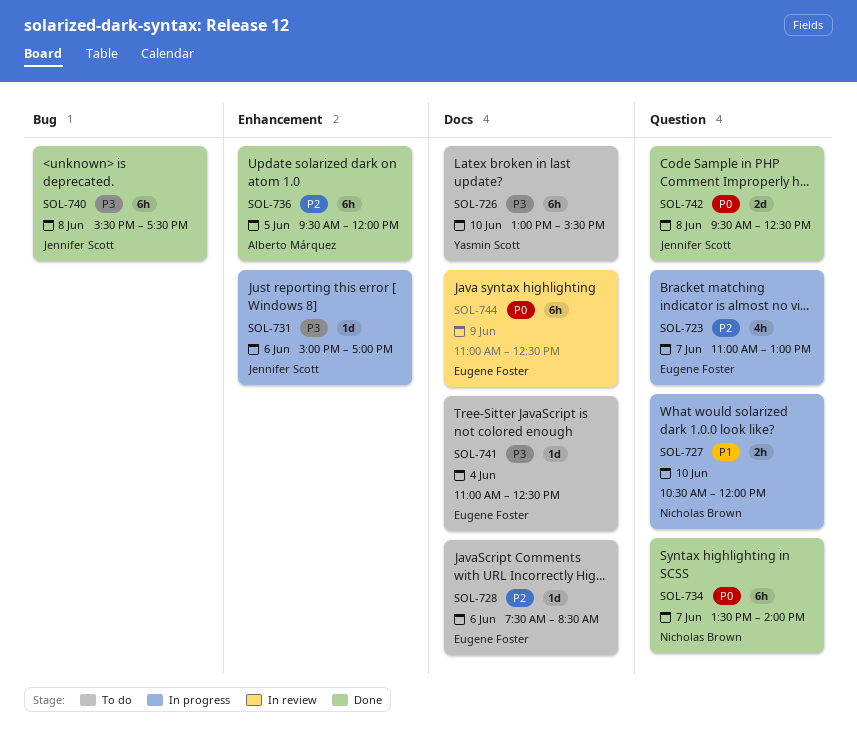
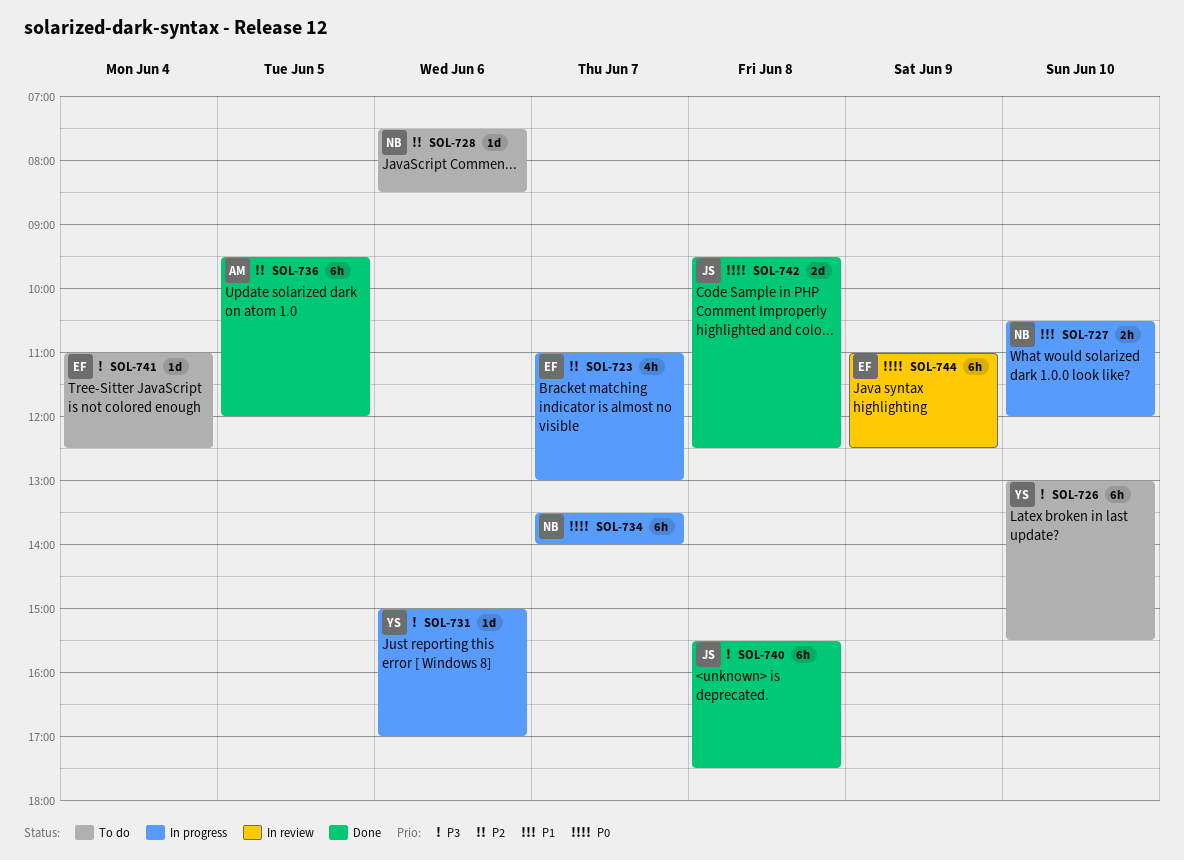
SOL-728, owner: Eugene Foster -> Nicholas Brown
SOL-731, owner: Jennifer Scott -> Yasmin Scott
SOL-734, status: Done -> In progress

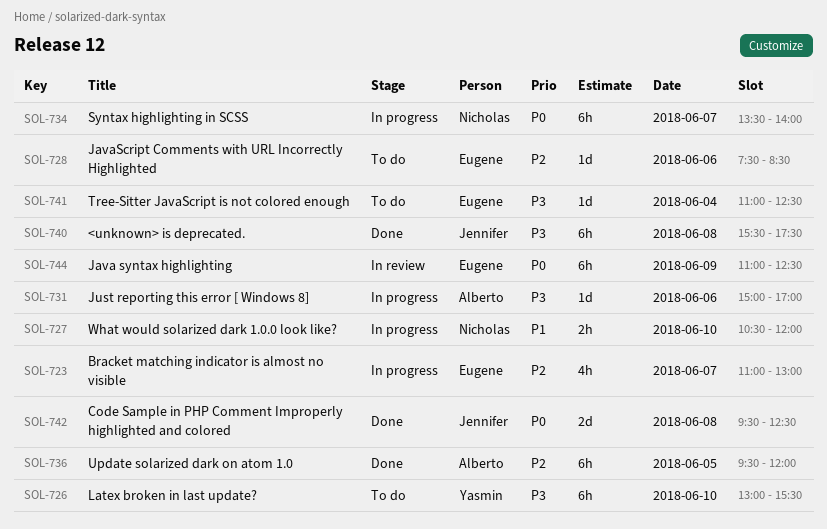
SOL-728, owner: Nicholas -> Eugene
SOL-731, owner: Yasmin -> Alberto

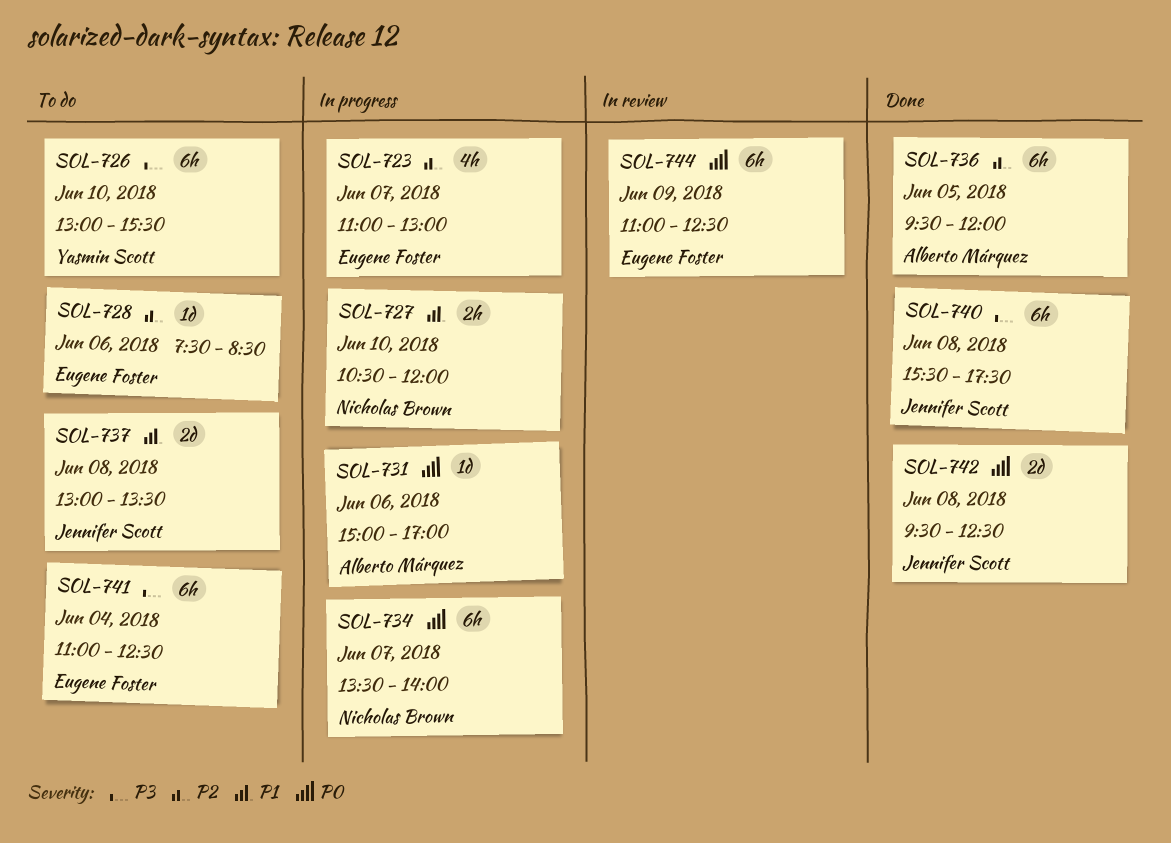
SOL-731, priority: P3 -> P0
SOL-737: none -> present
SOL-741, estimate: 1d -> 6h

